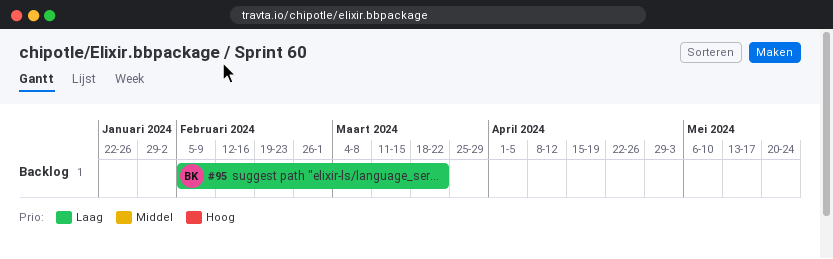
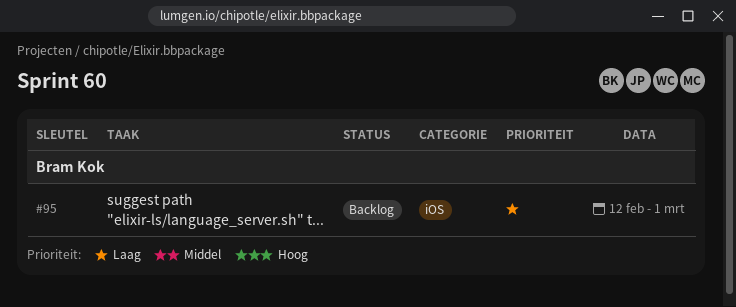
#95, start: Feb 5 -> Feb 12
#95, due: Mar 22 -> Mar 1

